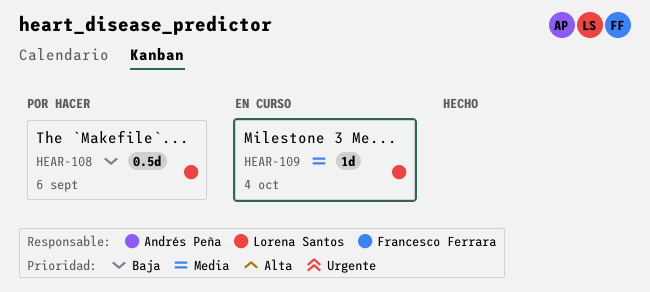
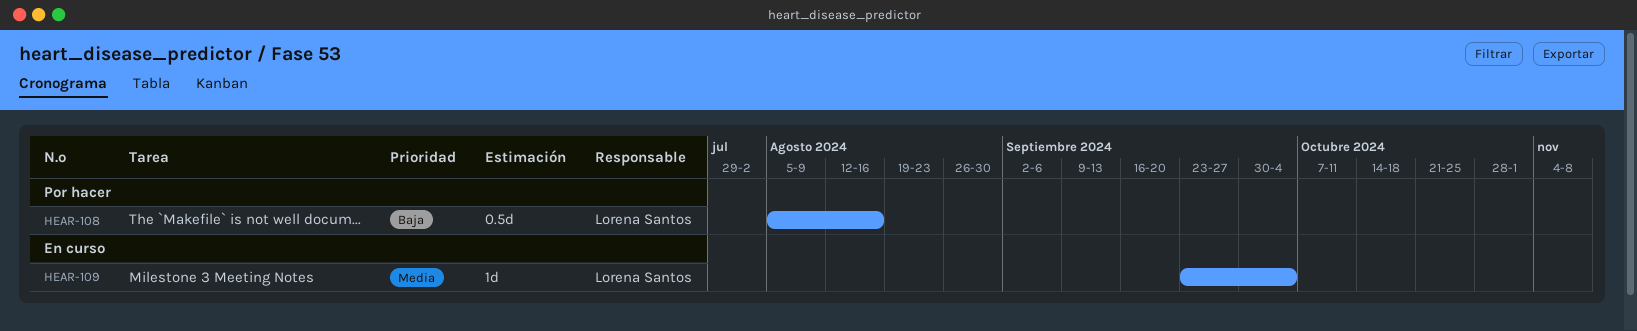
HEAR-108, due: Sep 6 -> Aug 16

